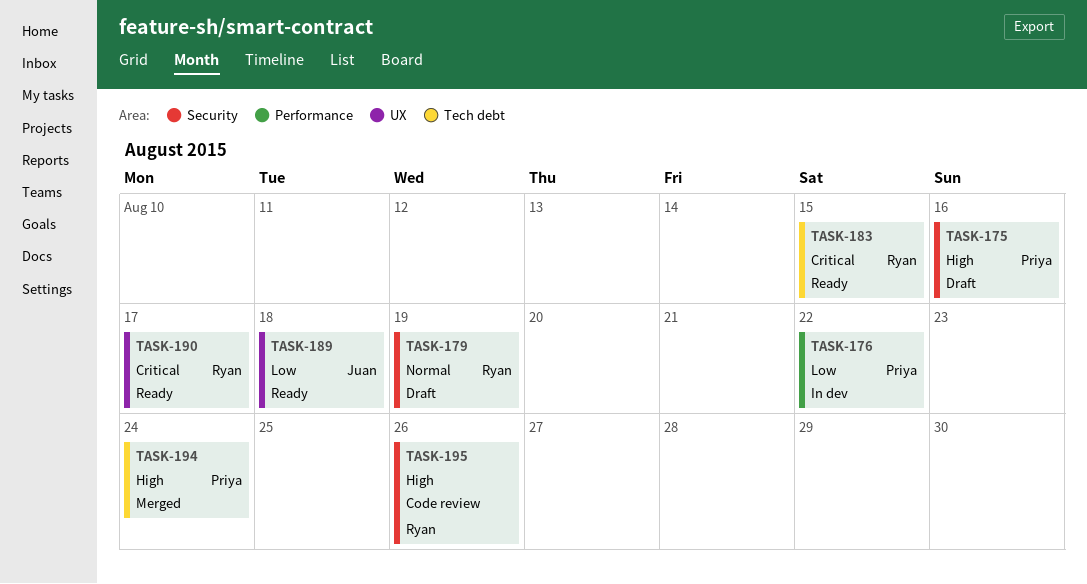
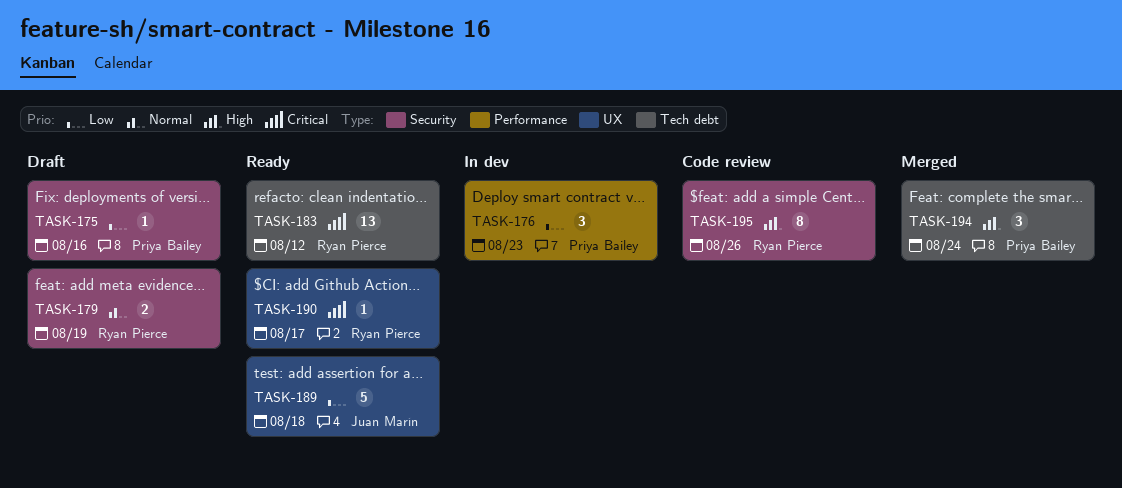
TASK-175, priority: High -> Low
TASK-176, due: Aug 22 -> Aug 23
TASK-183, due: Aug 15 -> Aug 12

